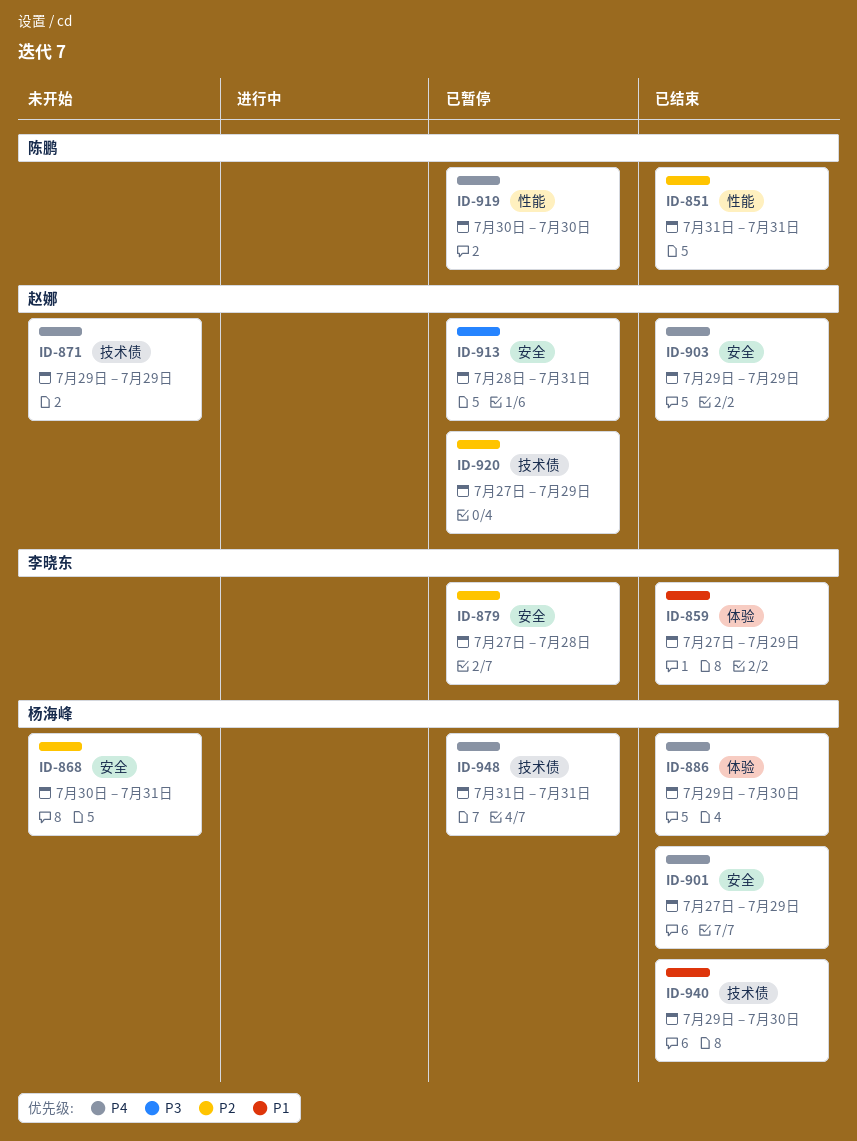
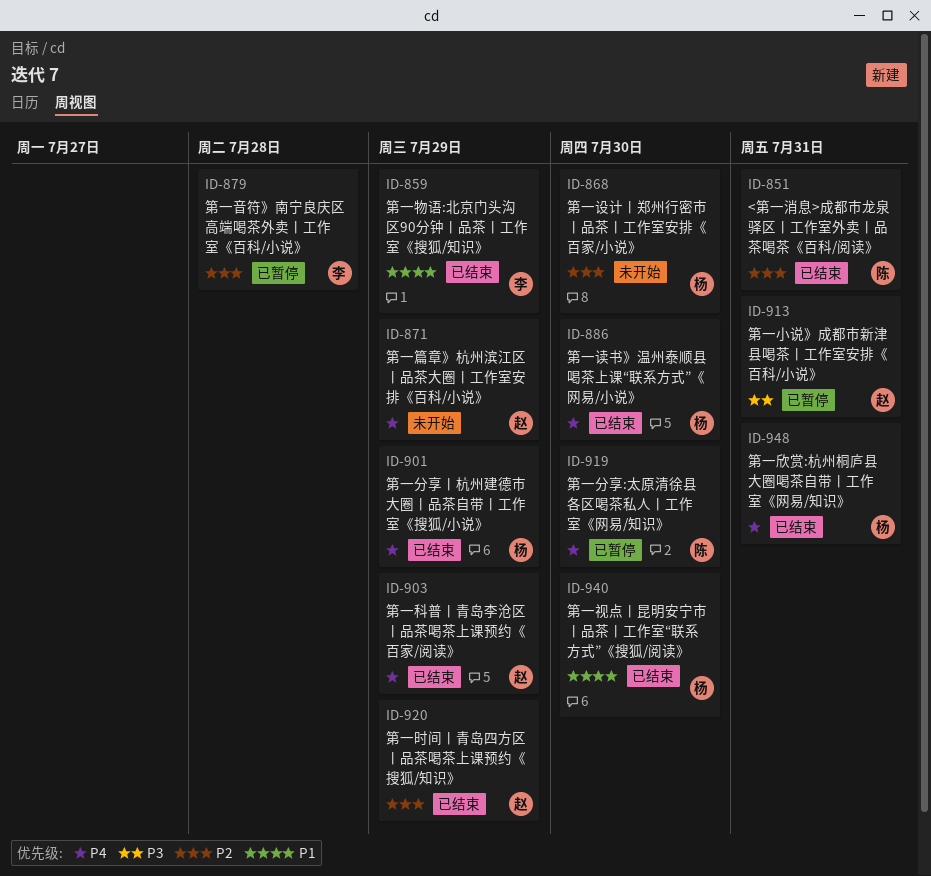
ID-868, due: Jul 31 -> Jul 30
ID-920, status: 已暂停 -> 已结束
ID-948, status: 已暂停 -> 已结束

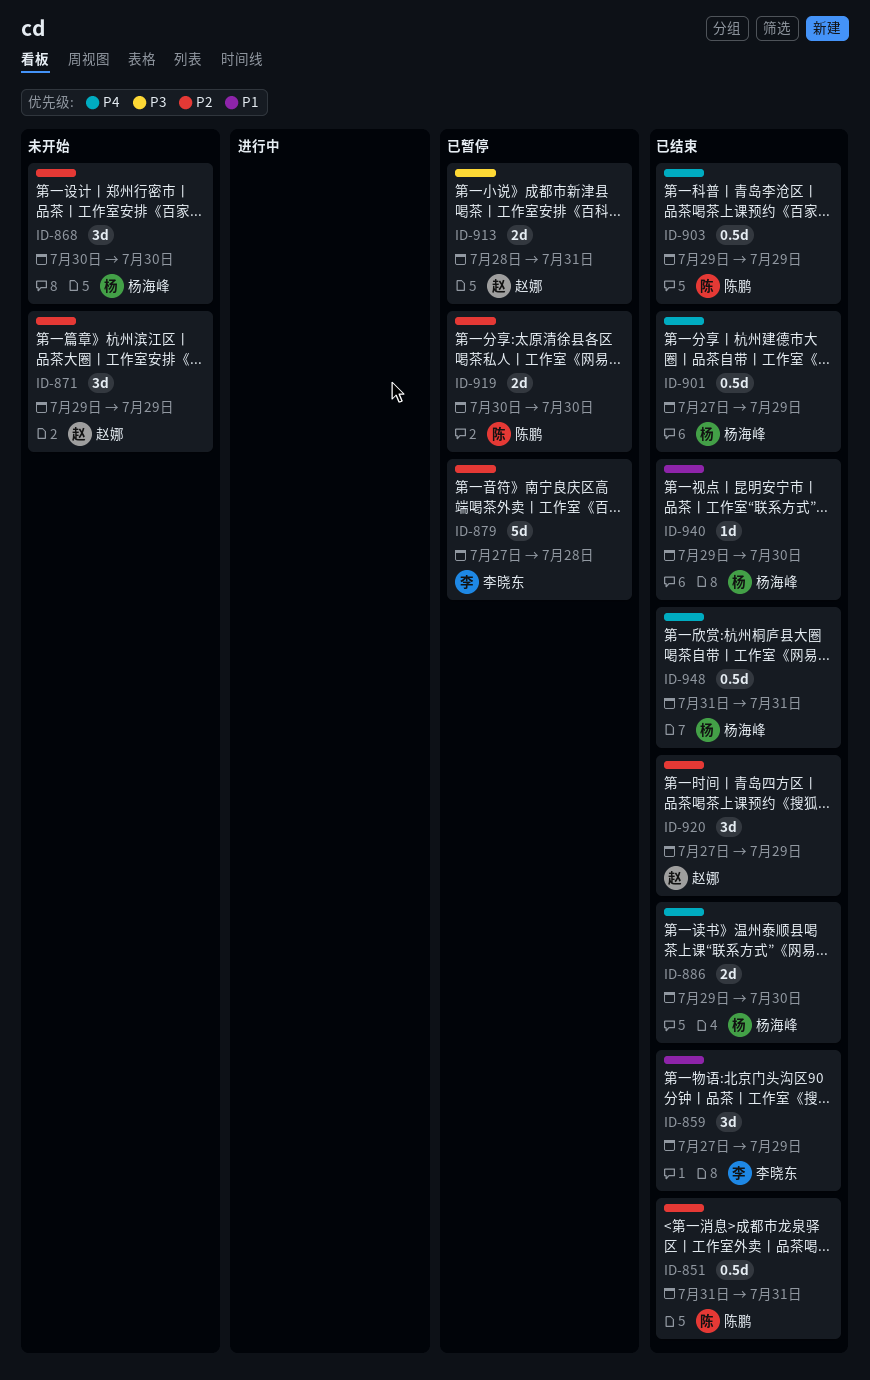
ID-871, priority: P4 -> P2
ID-903, owner: 赵娜 -> 陈鹏
ID-919, priority: P4 -> P2

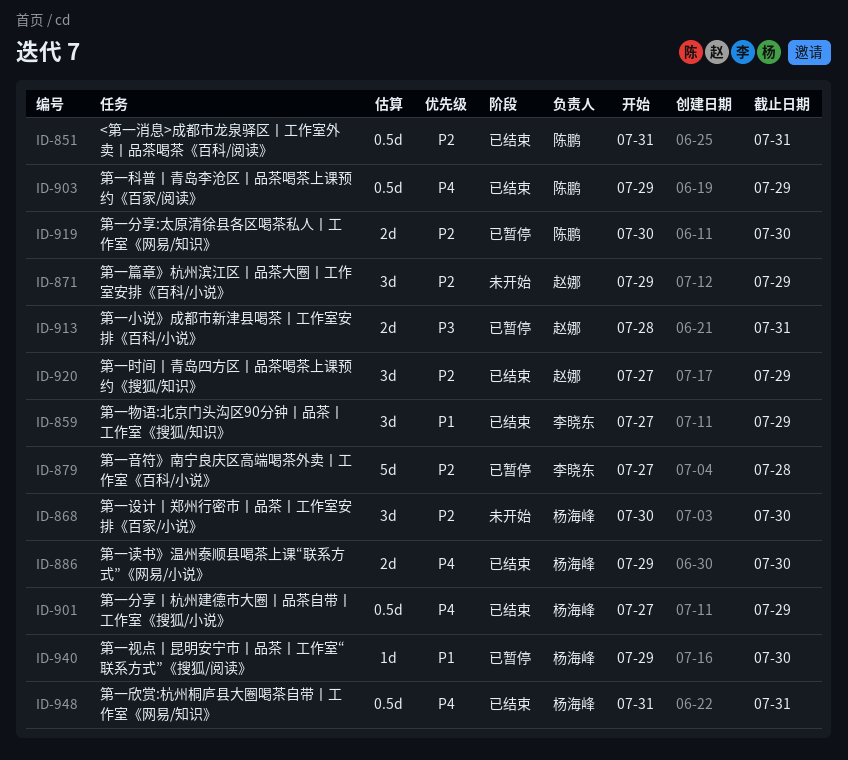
ID-940, status: 已结束 -> 已暂停

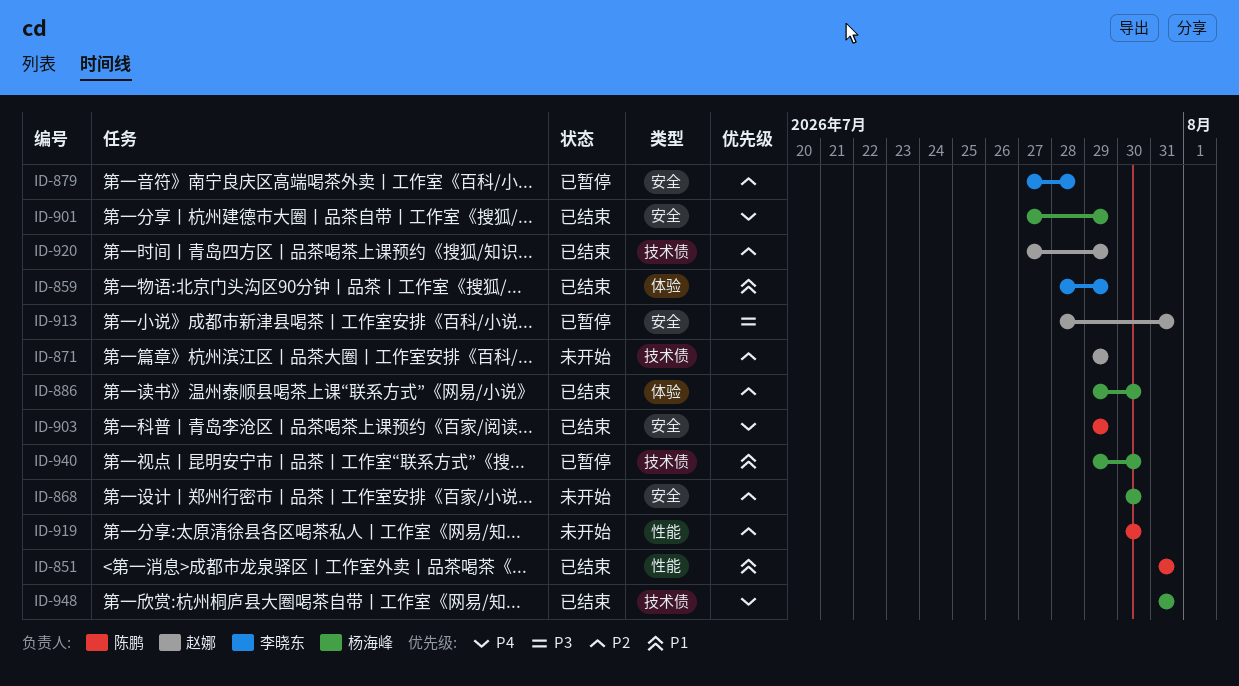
ID-851, priority: P2 -> P1
ID-859, start: Jul 27 -> Jul 28
ID-886, priority: P4 -> P2
ID-919, status: 已暂停 -> 未开始

